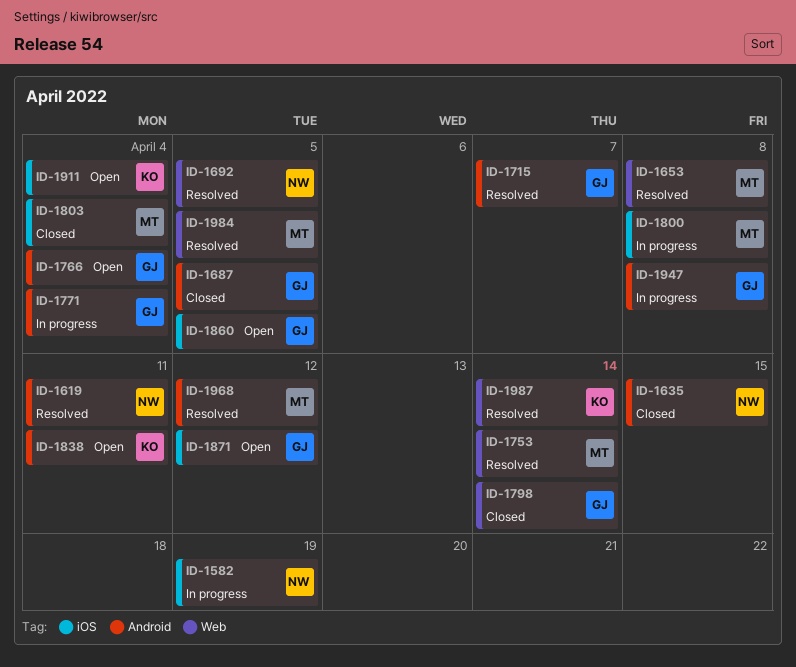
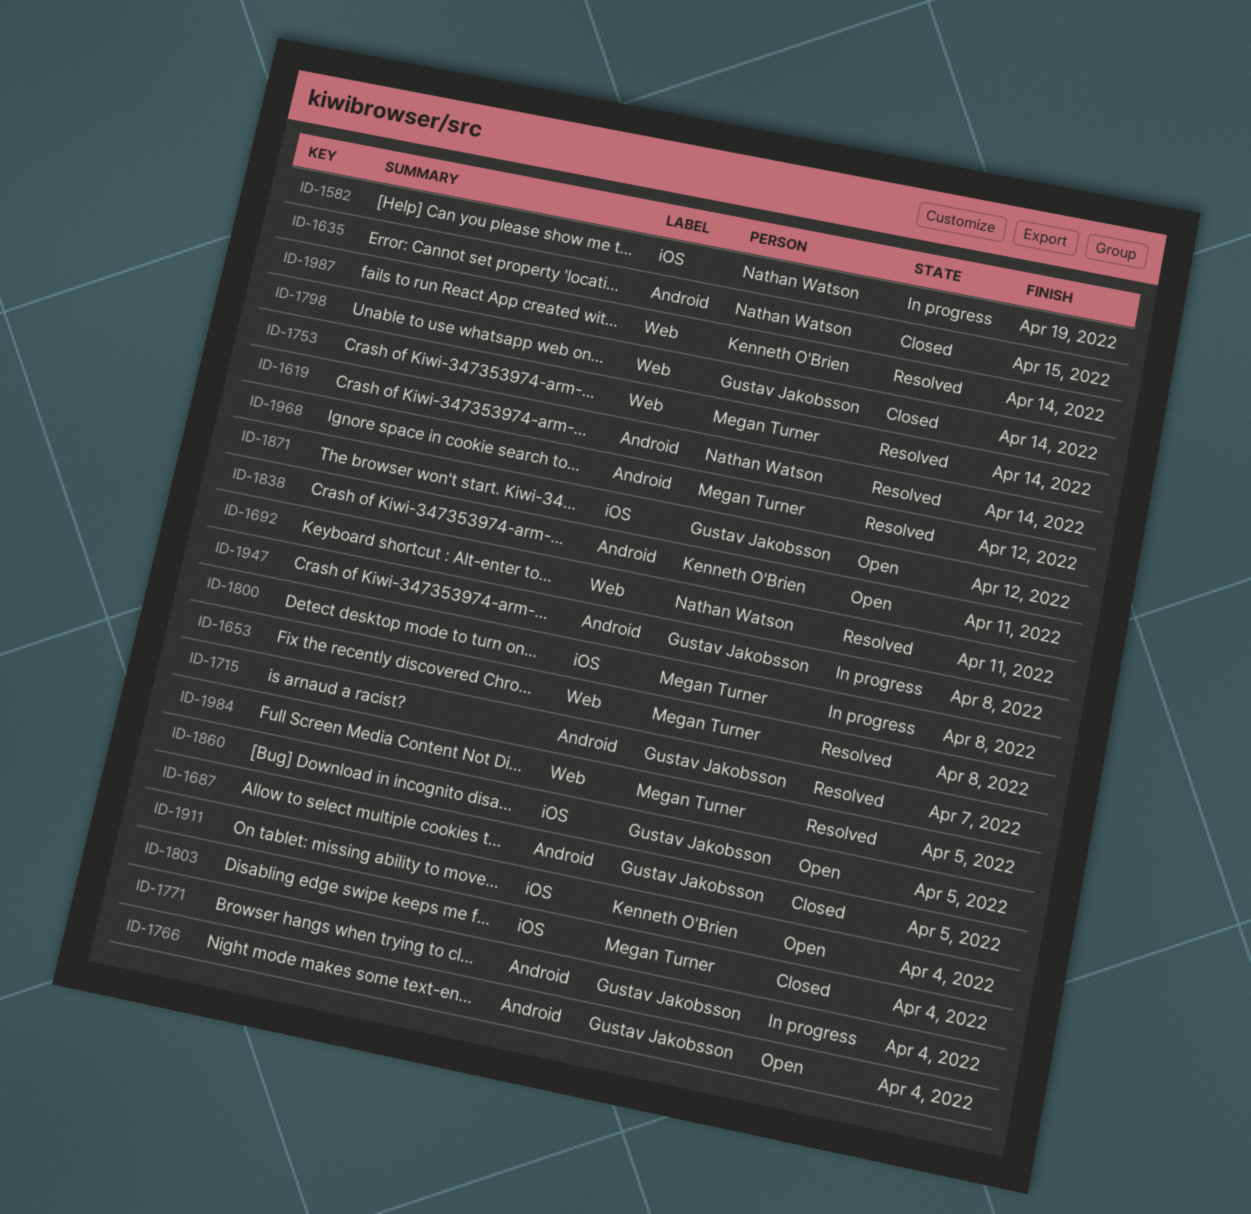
ID-1619, due: Apr 11 -> Apr 14
ID-1692, due: Apr 5 -> Apr 11

